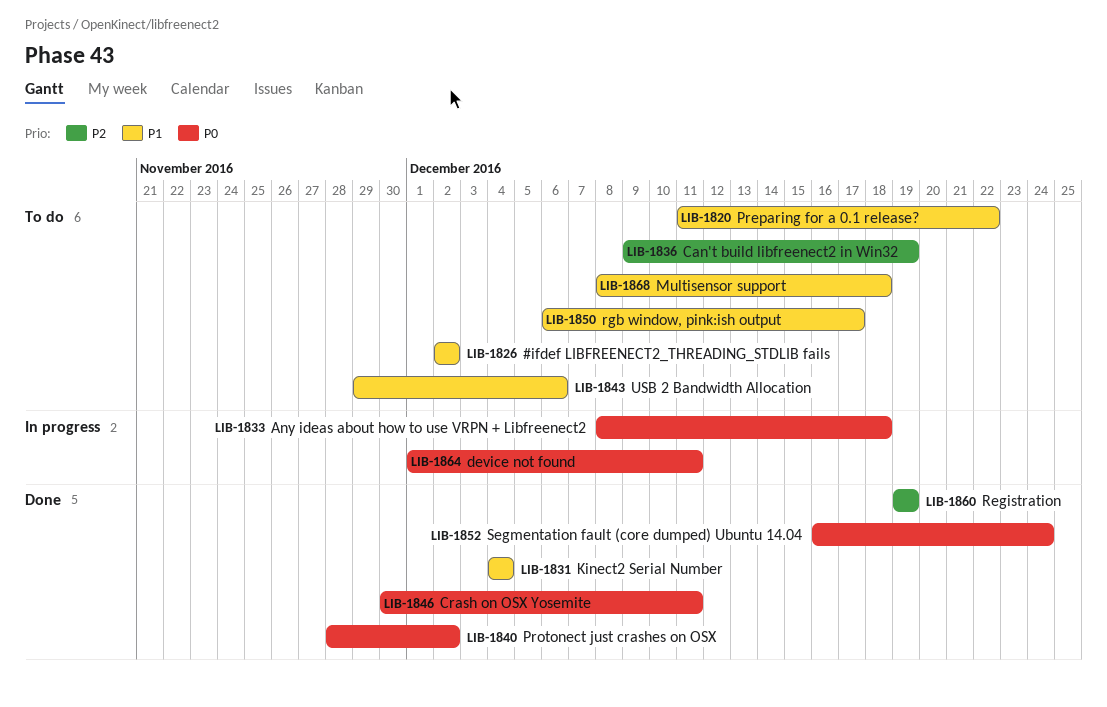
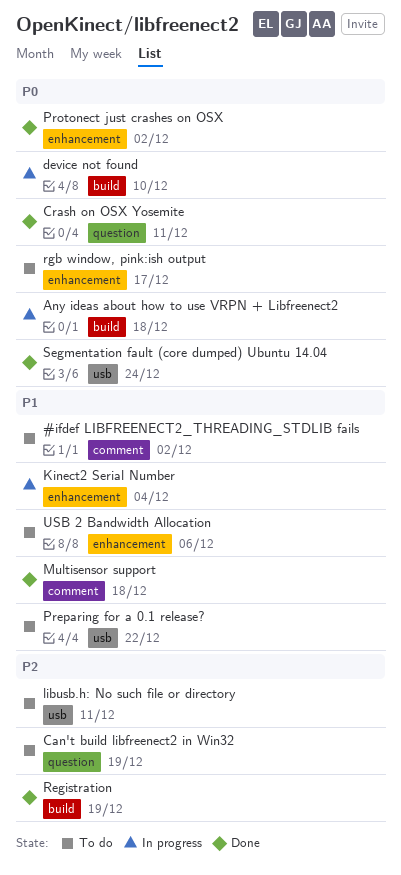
device not found, due: Dec 11 -> Dec 10
Kinect2 Serial Number, status: Done -> In progress
libusb.h: No such file or directory: none -> present
Multisensor support, status: To do -> Done
rgb window, pink:ish output, priority: P1 -> P0

